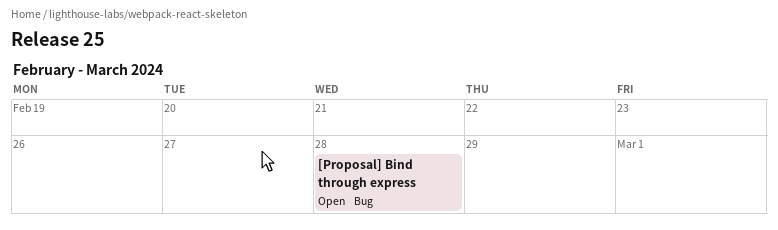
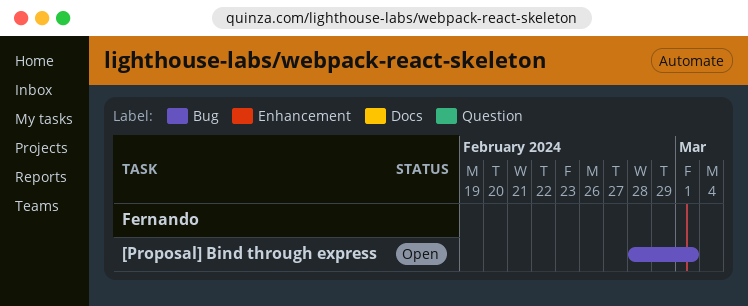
[Proposal] Bind through express, due: Feb 28 -> Mar 1

